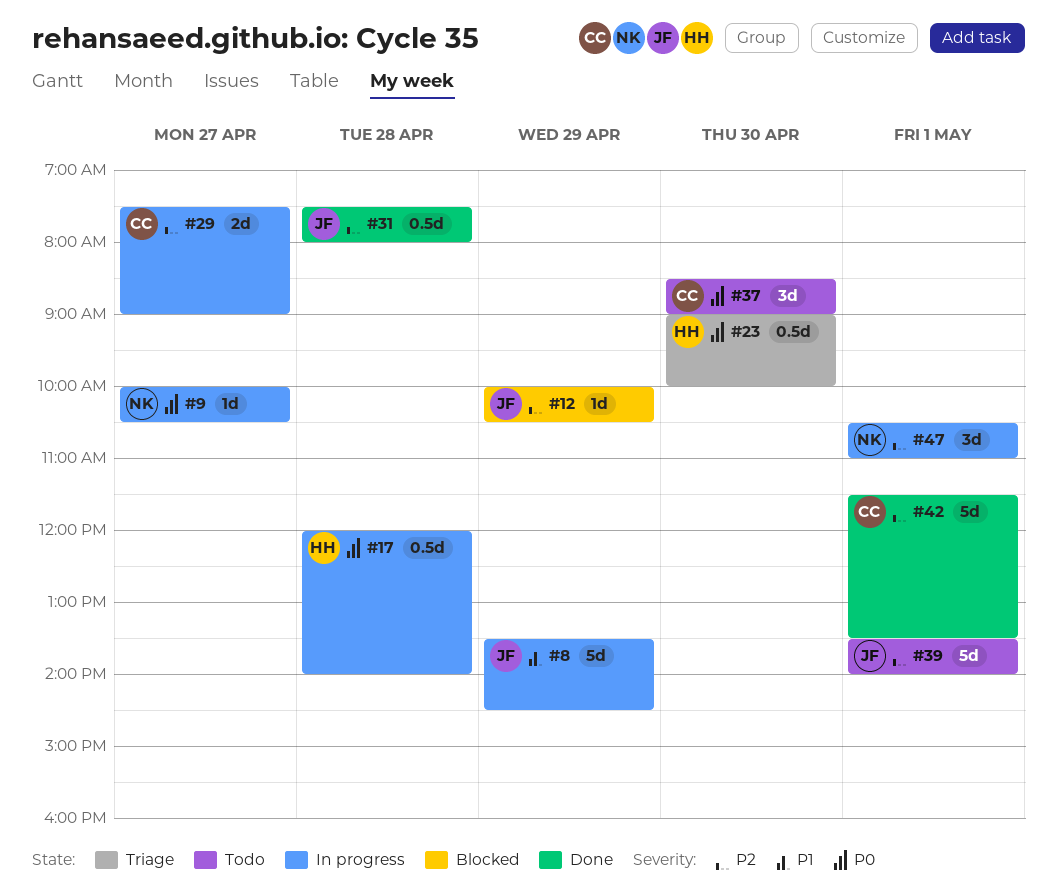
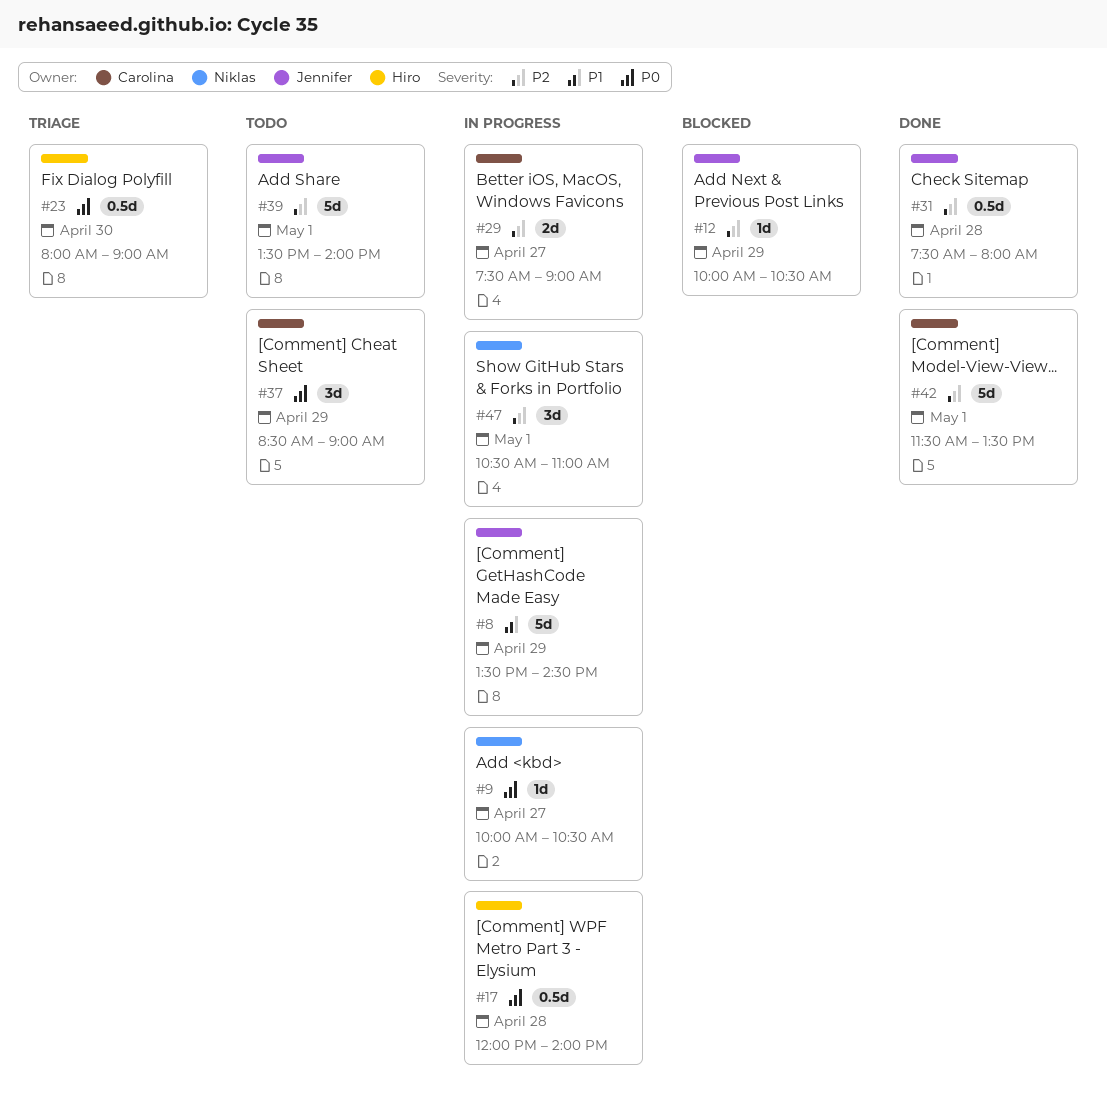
#23, begins: 09:00 -> 08:00
#23, ends: 10:00 -> 09:00
#37, day: Apr 30 -> Apr 29

